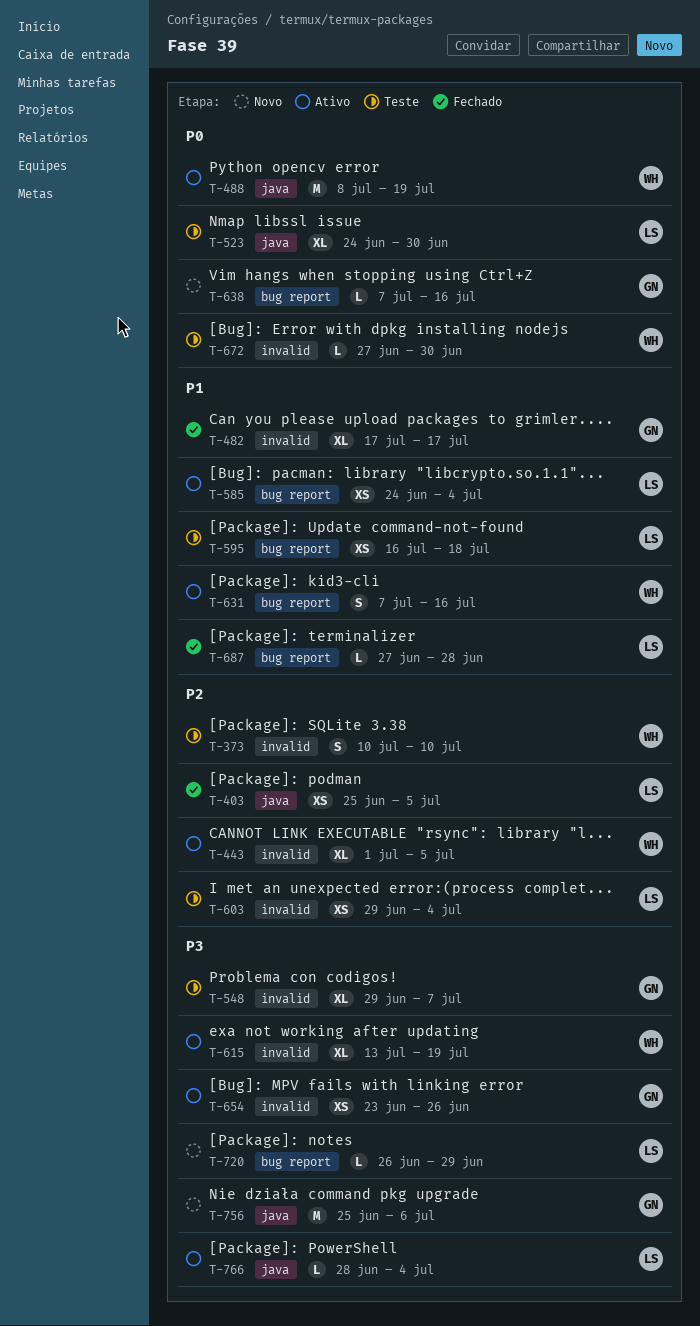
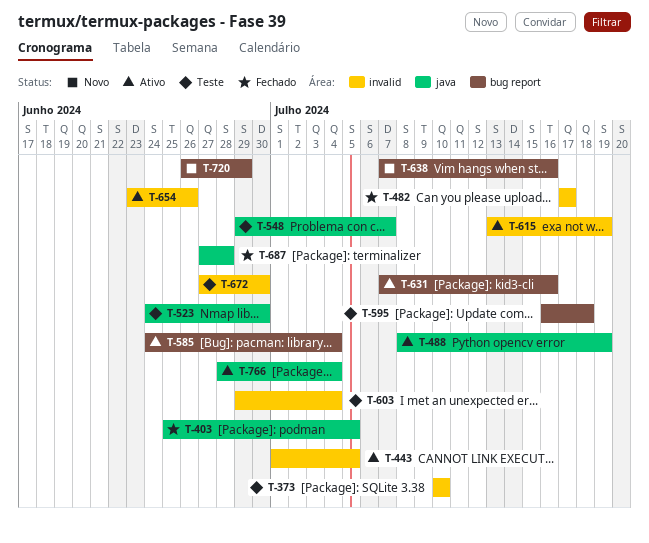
T-548, label: invalid -> java
T-687, label: bug report -> java
T-756: present -> none

